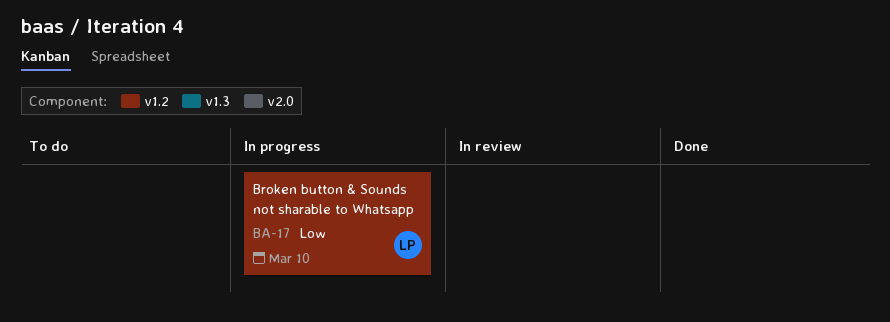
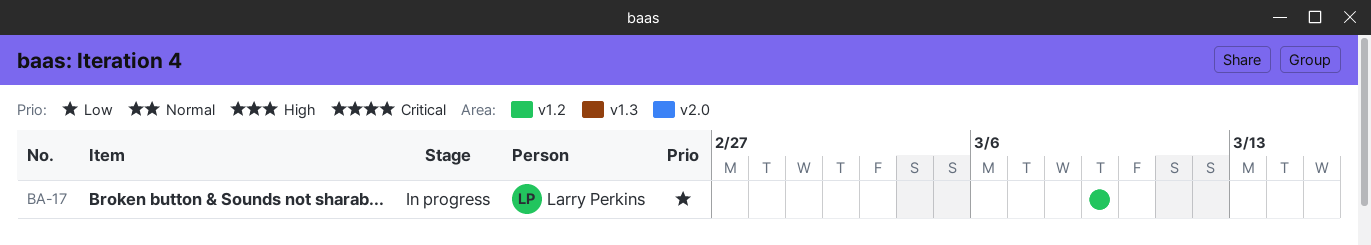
BA-17, due: Mar 10 -> Mar 9

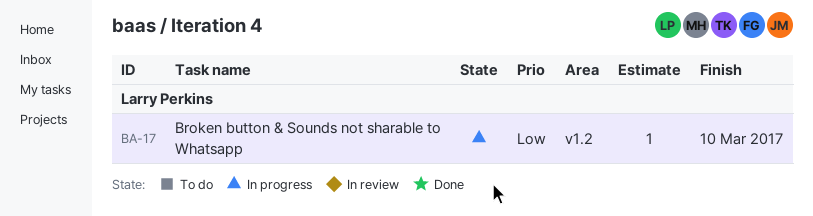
BA-17, due: Mar 9 -> Mar 10

